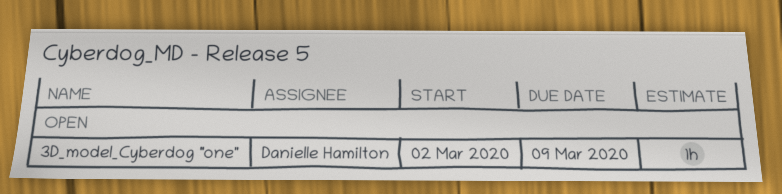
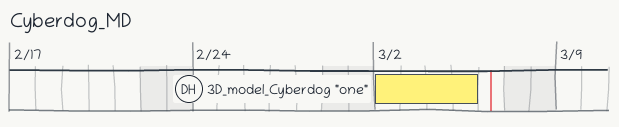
3D_model_Cyberdog "one", due: Mar 9 -> Mar 5

